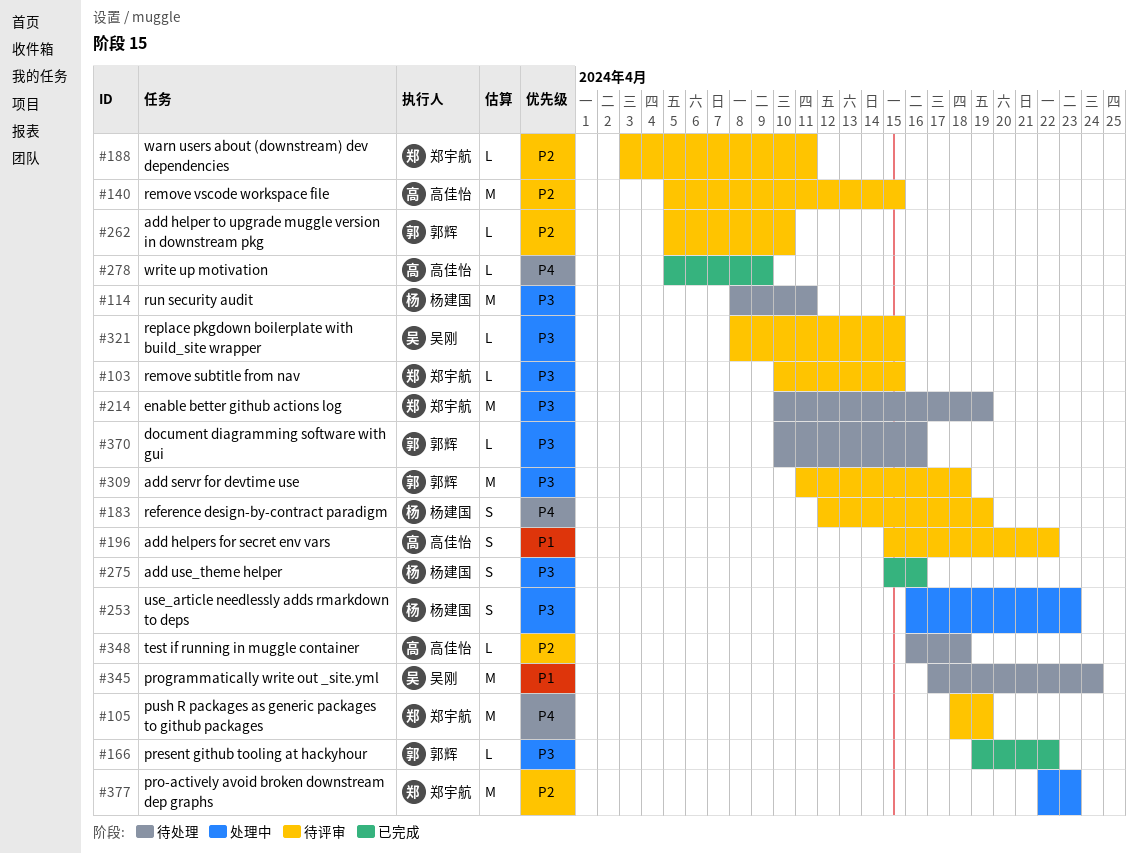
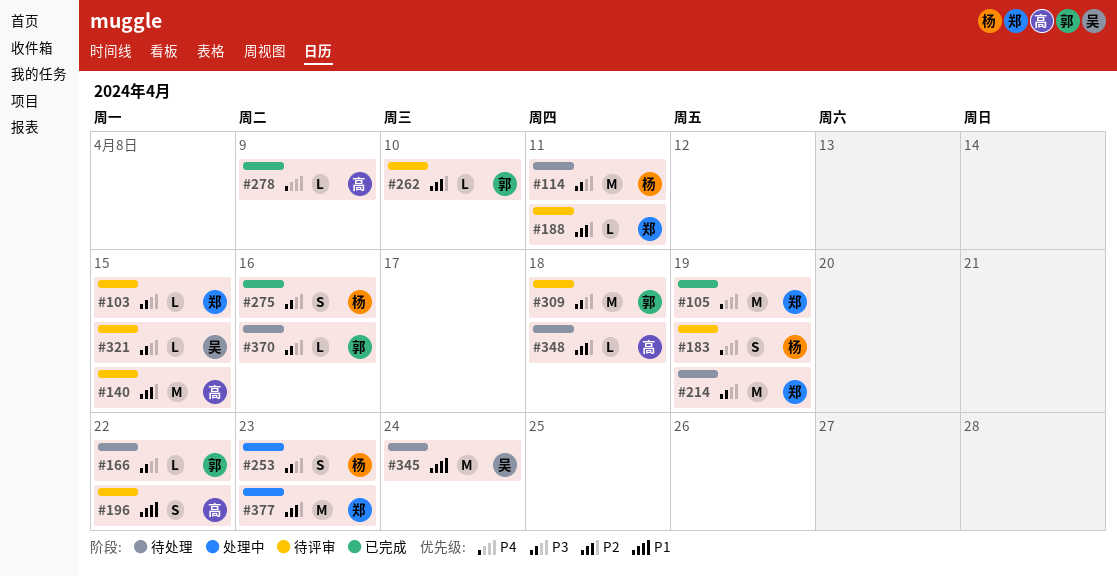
#105, status: 待评审 -> 已完成
#166, status: 已完成 -> 待处理

